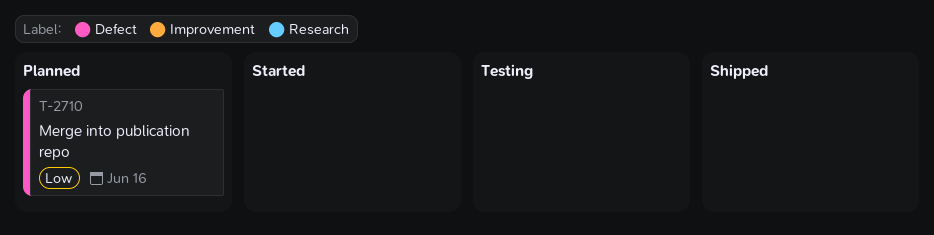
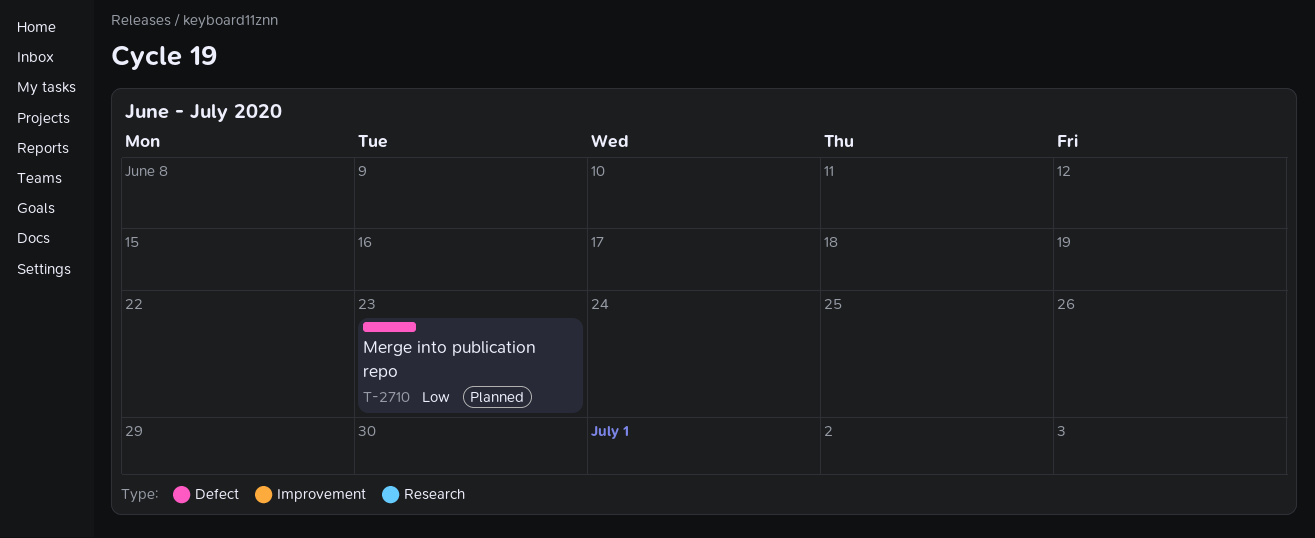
T-2710, due: Jun 16 -> Jun 23

